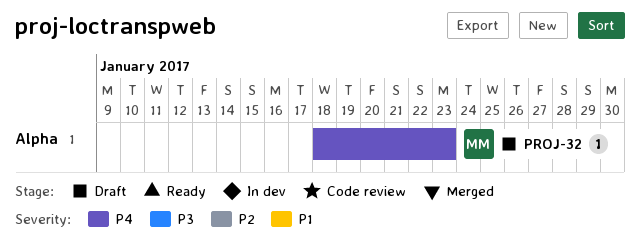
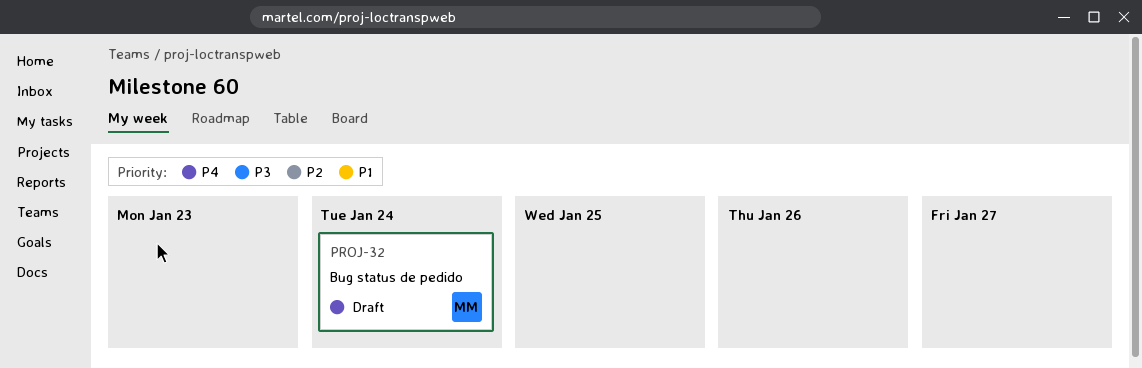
PROJ-32, due: Jan 23 -> Jan 24

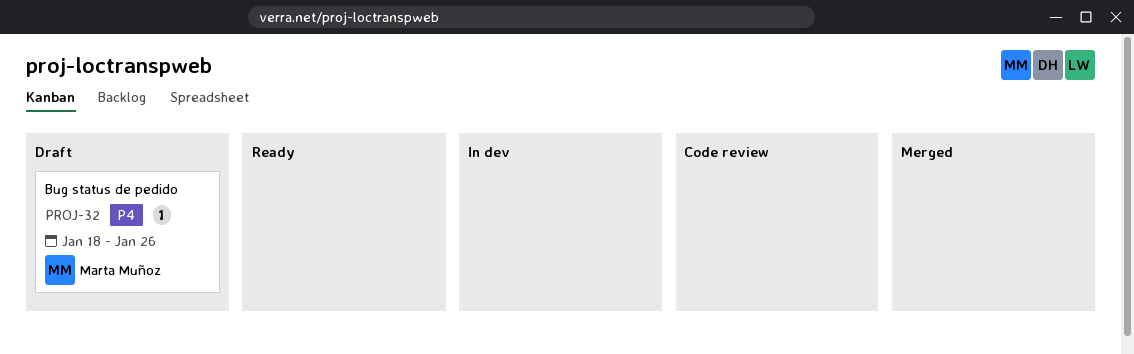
PROJ-32, due: Jan 24 -> Jan 26

